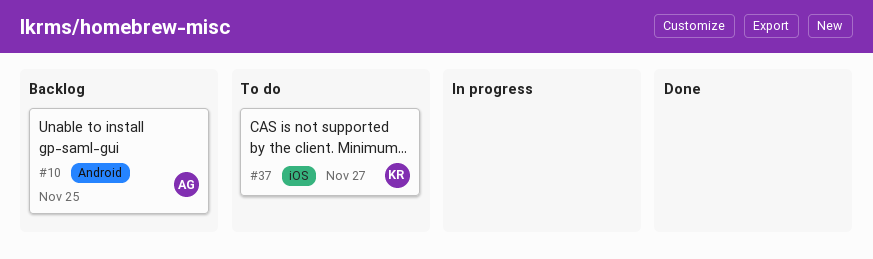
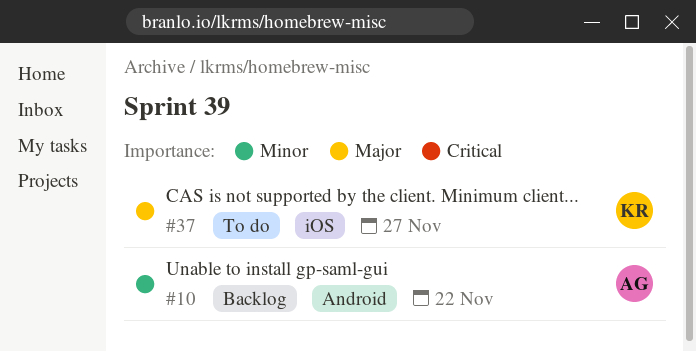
#10, due: Nov 25 -> Nov 22

